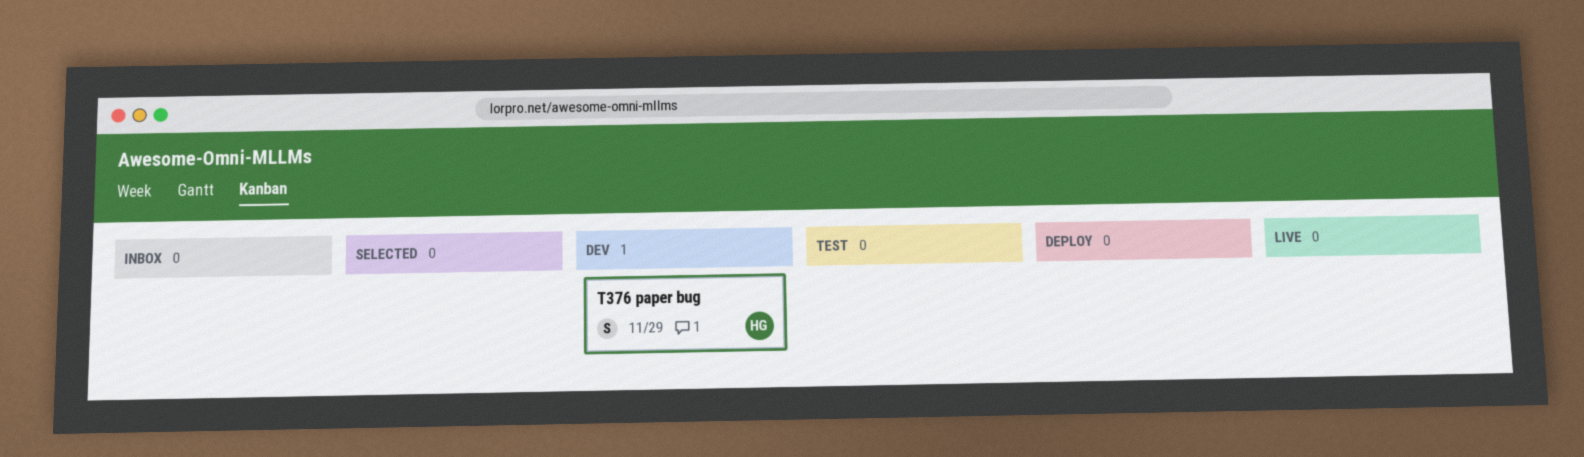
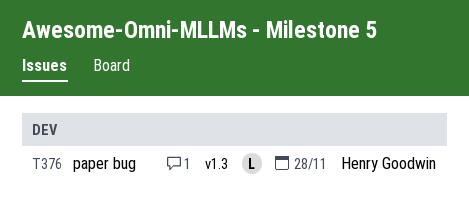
T376, estimate: S -> L
T376, due: Nov 29 -> Nov 28

